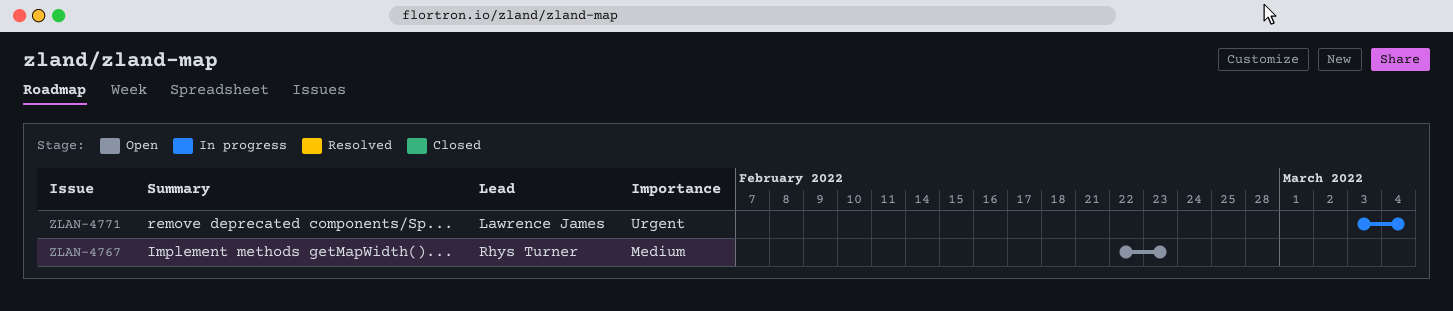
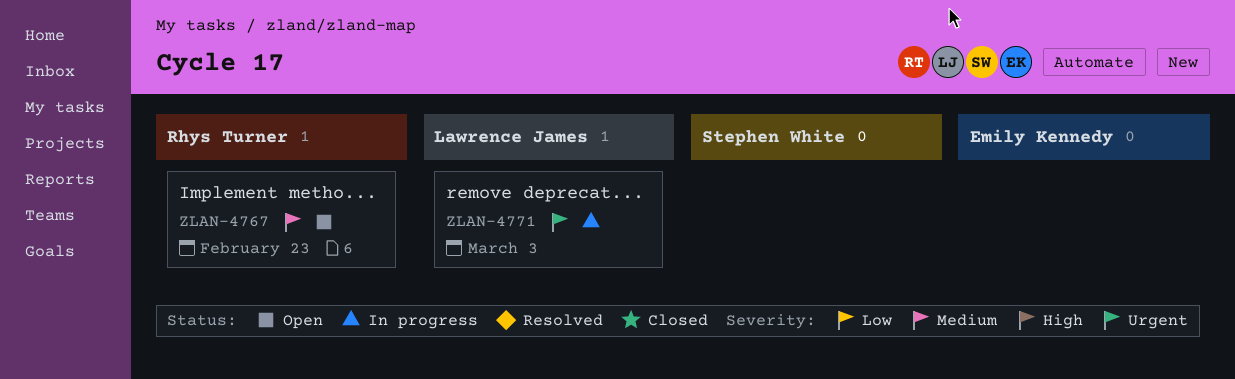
ZLAN-4771, due: Mar 4 -> Mar 3

